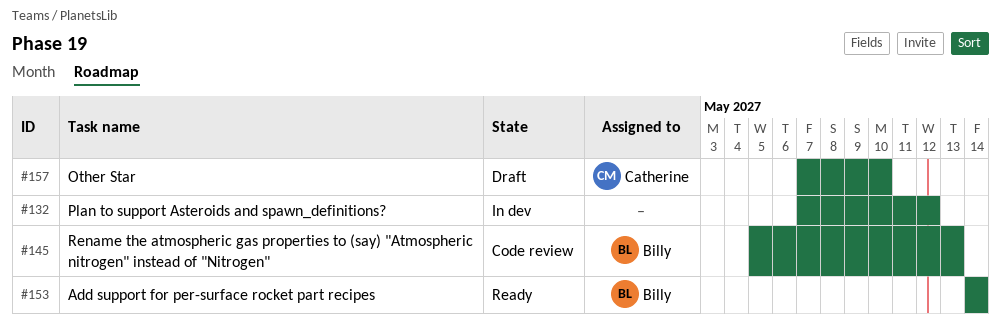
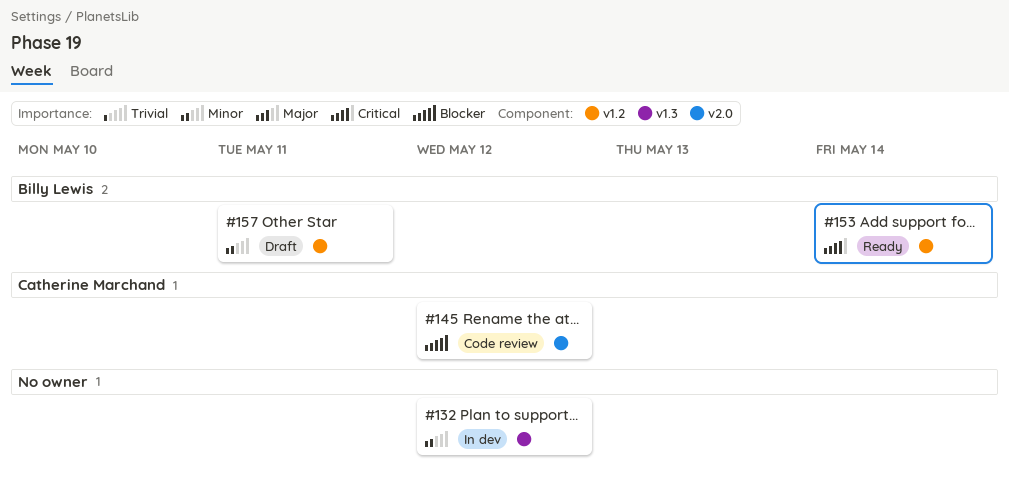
#145, owner: Billy Lewis -> Catherine Marchand
#145, due: May 13 -> May 12
#157, owner: Catherine Marchand -> Billy Lewis
#157, due: May 10 -> May 11

